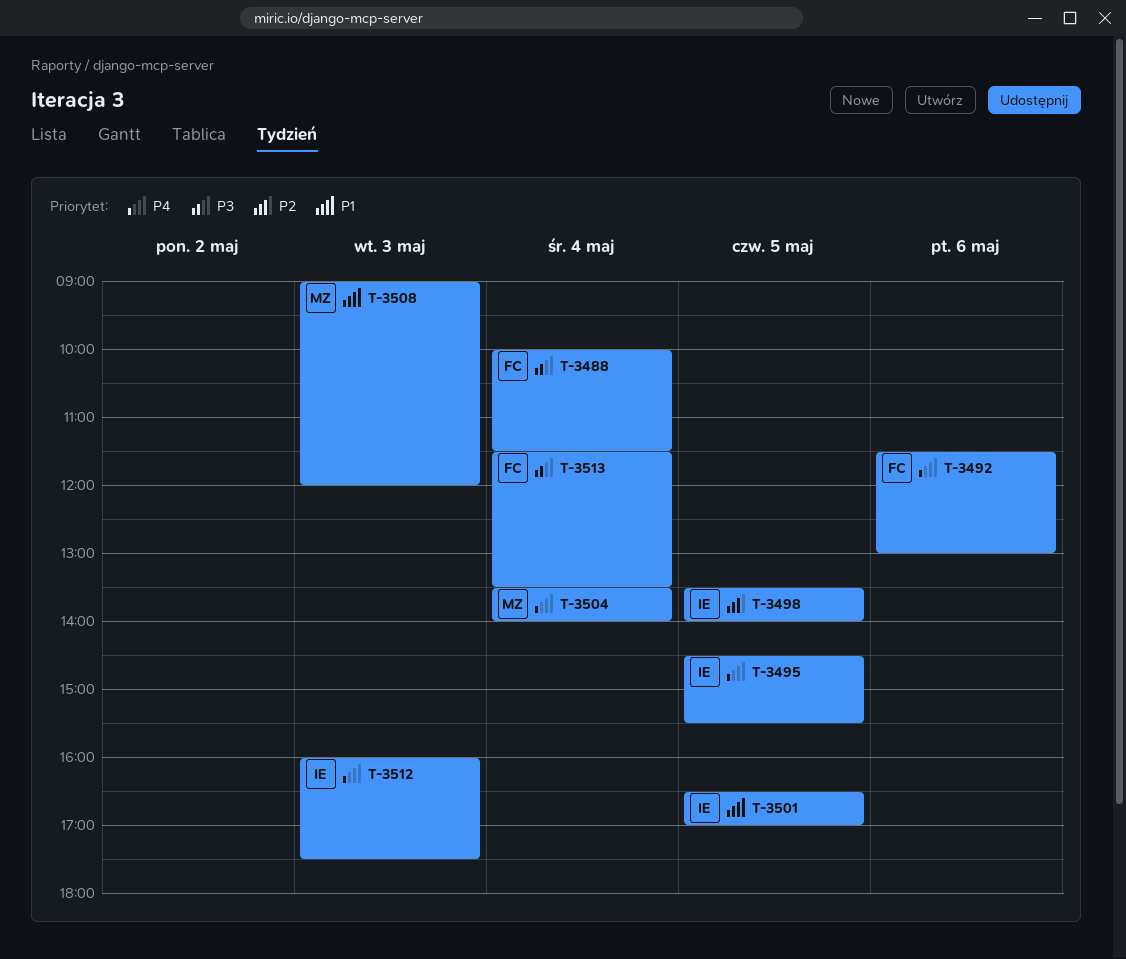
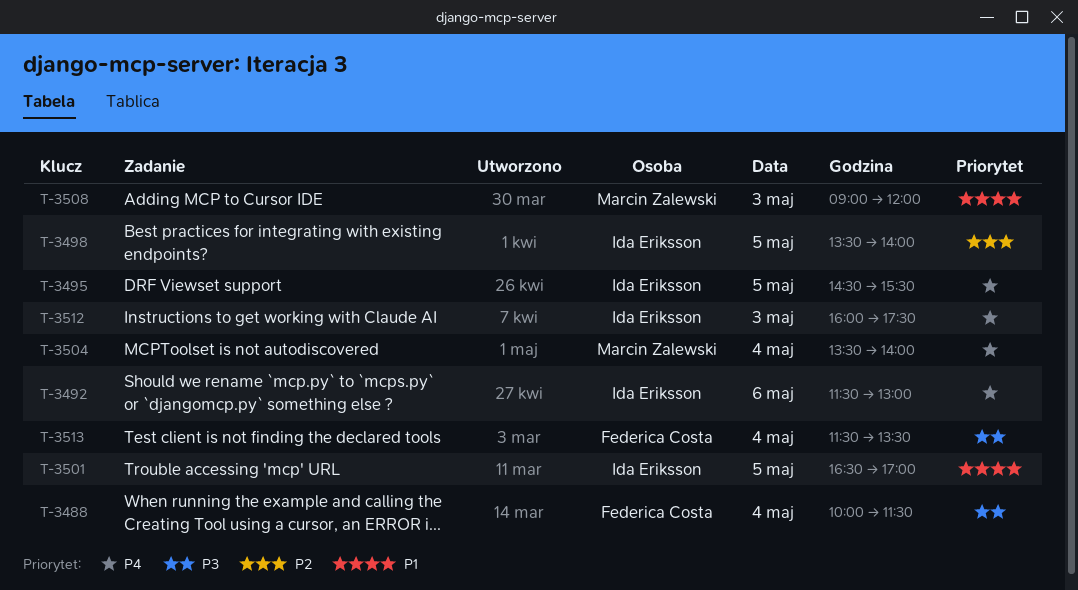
T-3492, owner: Federica Costa -> Ida Eriksson

